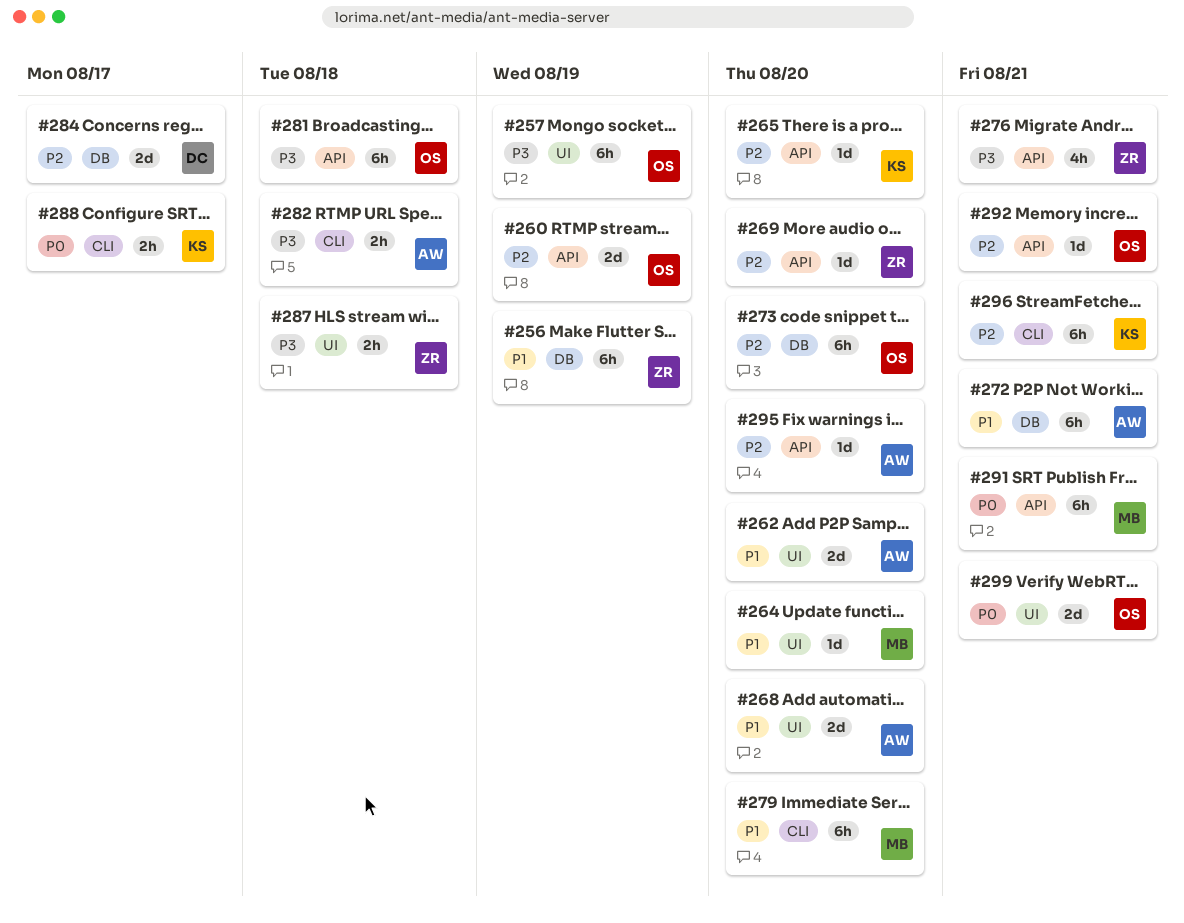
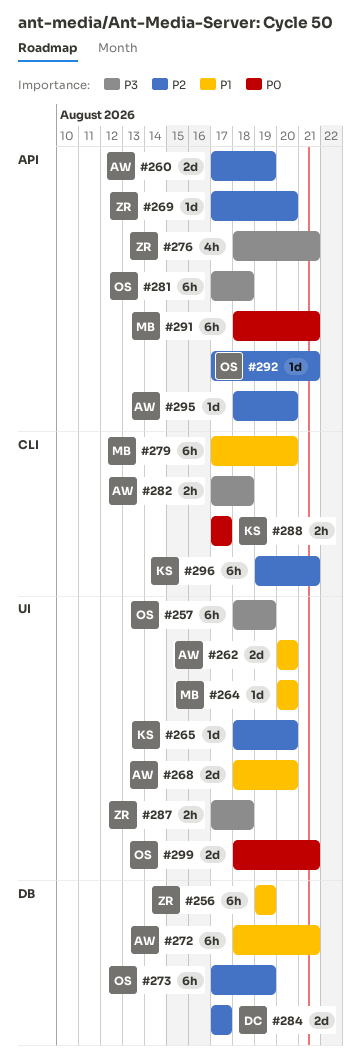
#260, owner: OS -> AW
#265, label: API -> UI
#273, due: Aug 20 -> Aug 19

